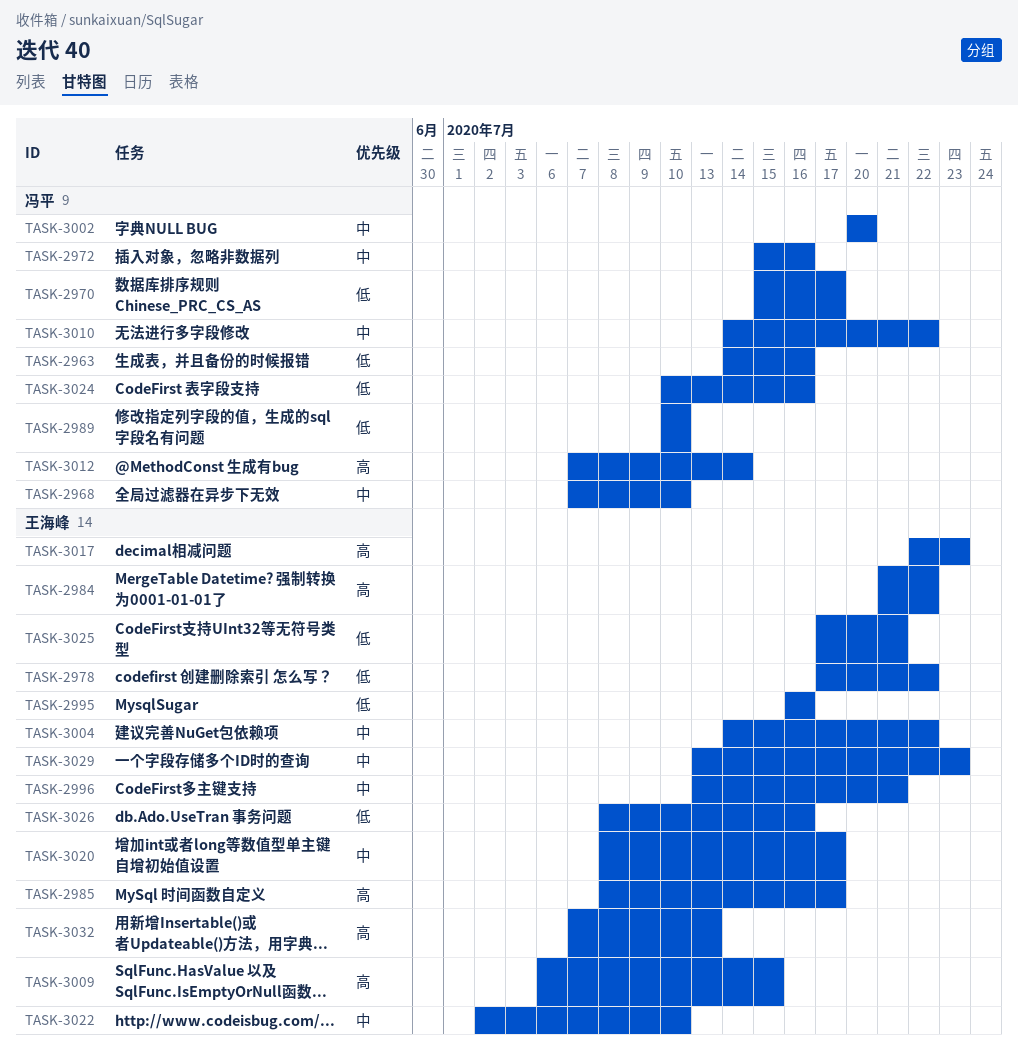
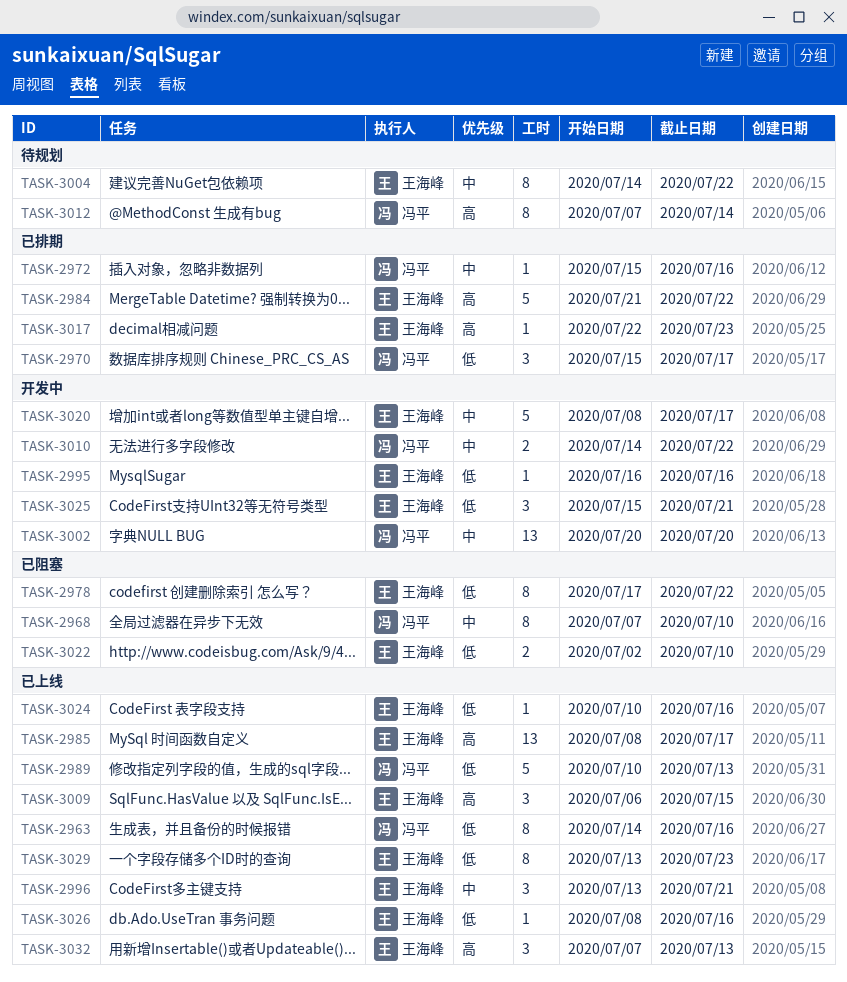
TASK-2989, due: Jul 10 -> Jul 13
TASK-3022, priority: 中 -> 低
TASK-3024, owner: 冯平 -> 王海峰
TASK-3025, start: Jul 17 -> Jul 15
TASK-3029, priority: 中 -> 低

